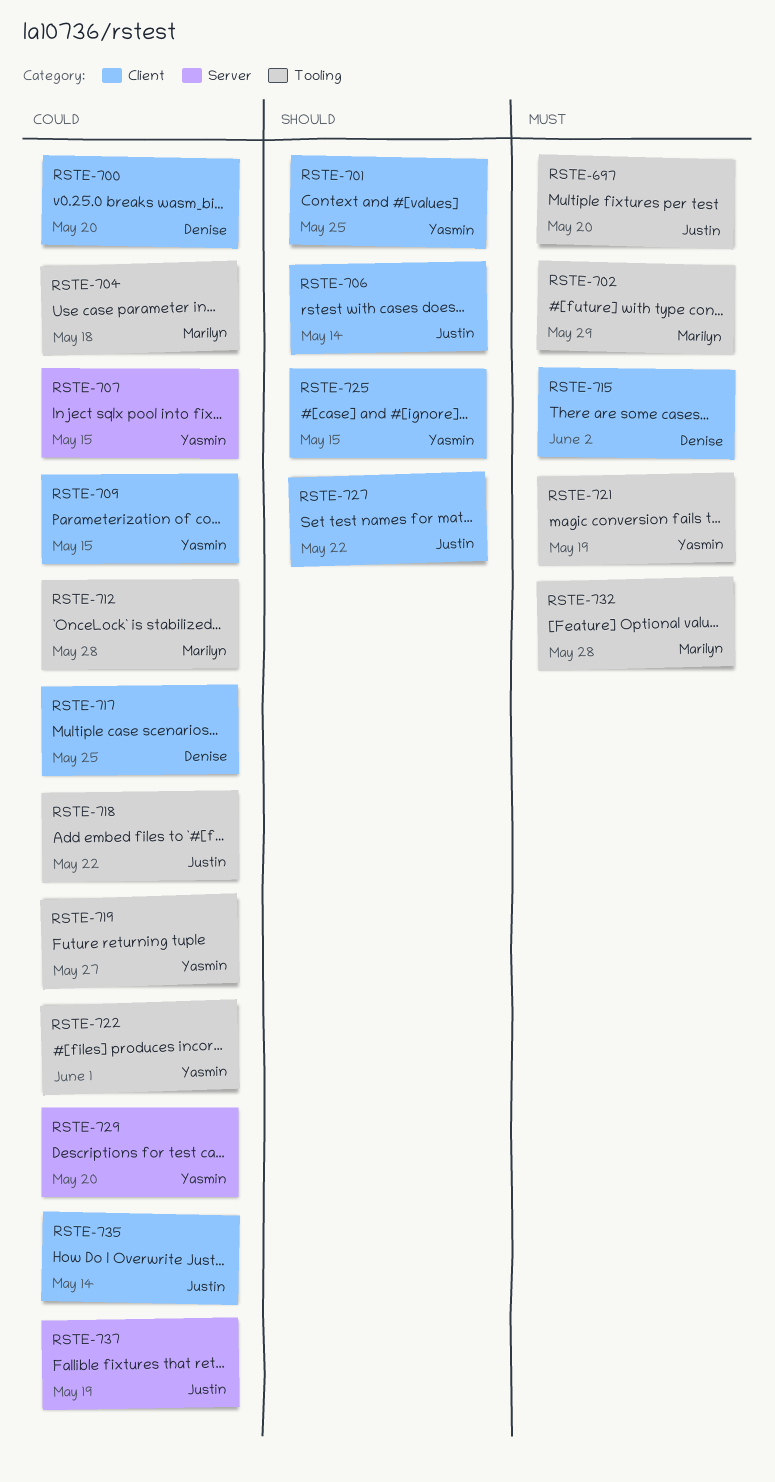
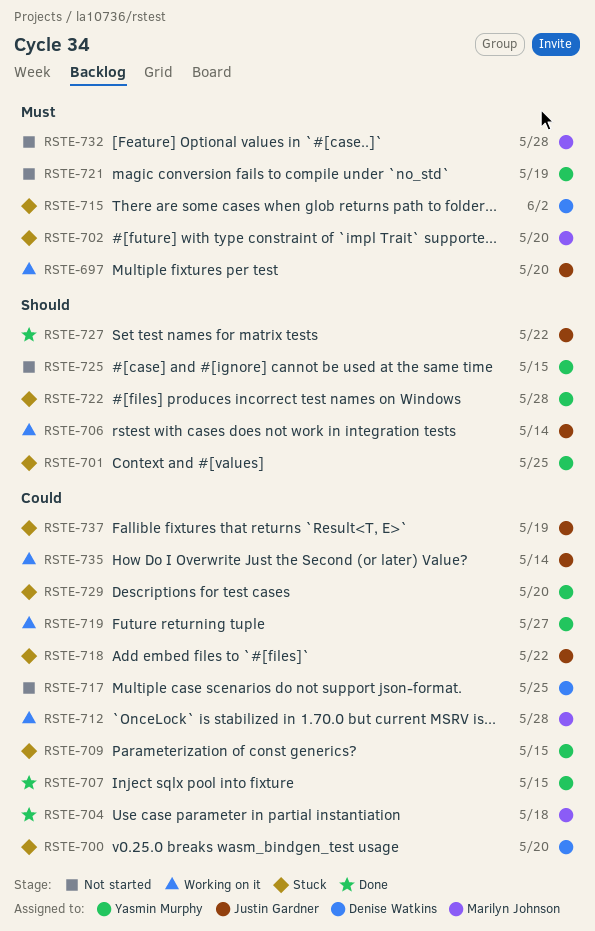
RSTE-702, due: May 29 -> May 20
RSTE-722, priority: Could -> Should
RSTE-722, due: Jun 1 -> May 28

